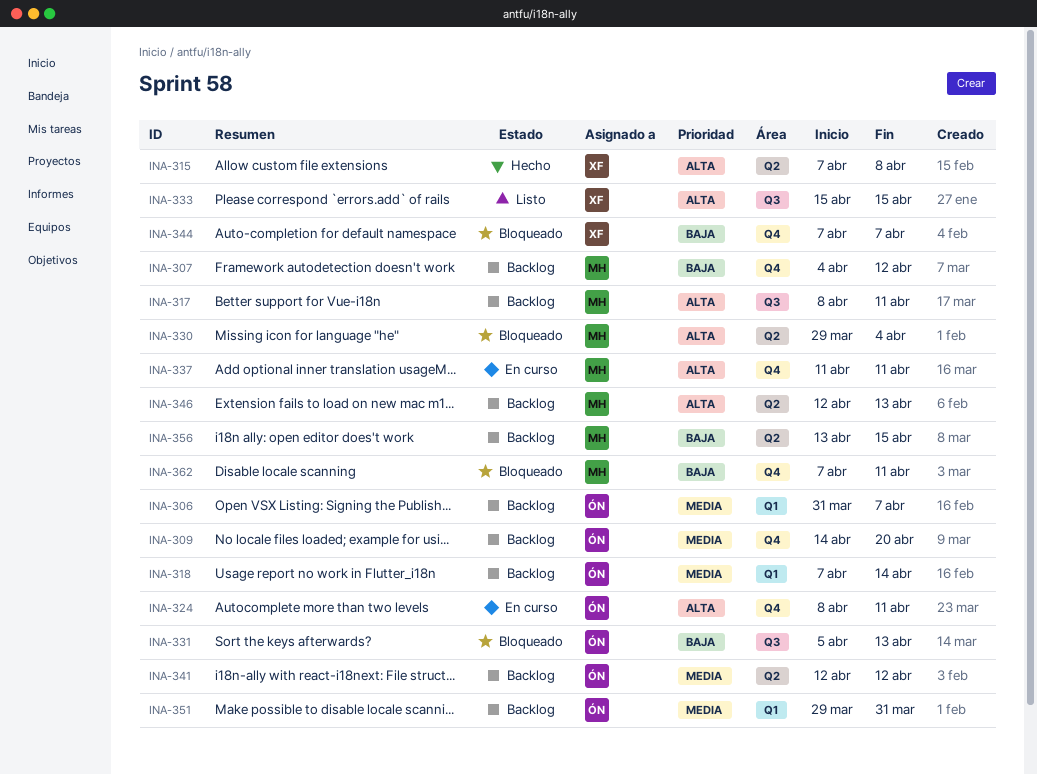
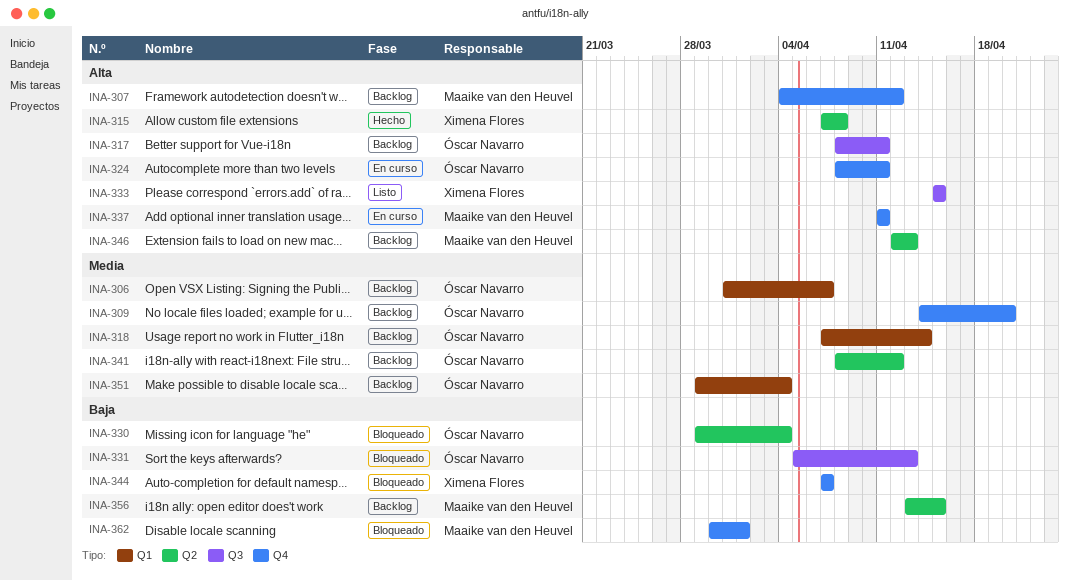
INA-307, priority: Baja -> Alta
INA-317, owner: Maaike van den Heuvel -> Óscar Navarro
INA-330, owner: Maaike van den Heuvel -> Óscar Navarro
INA-330, priority: Alta -> Baja
INA-341, start: Apr 12 -> Apr 8
INA-351, due: Mar 31 -> Apr 4
INA-362, start: Apr 7 -> Mar 30
INA-362, due: Apr 11 -> Apr 1

